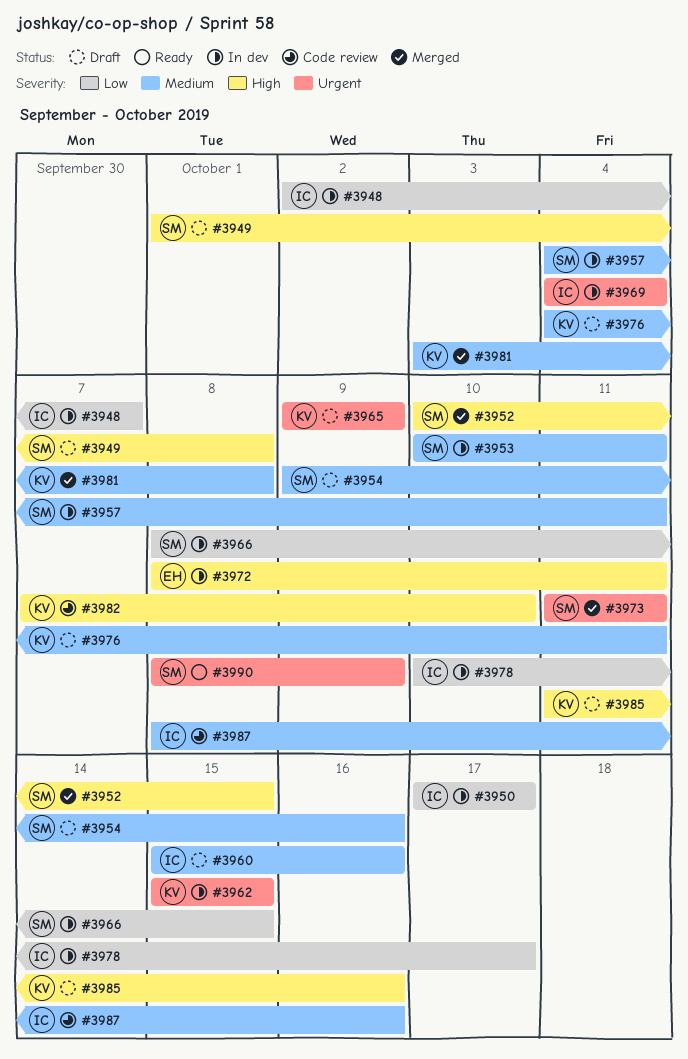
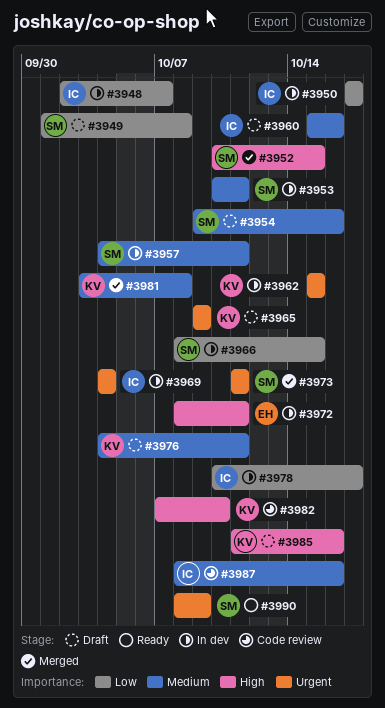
#3949, priority: High -> Low

